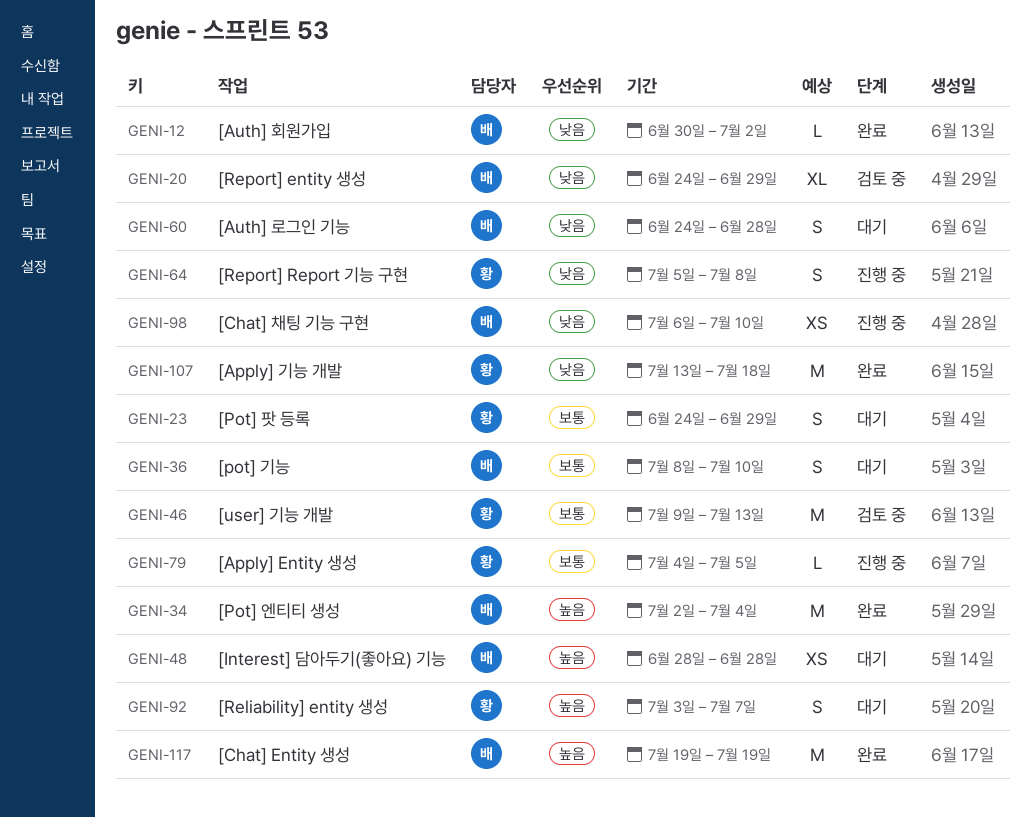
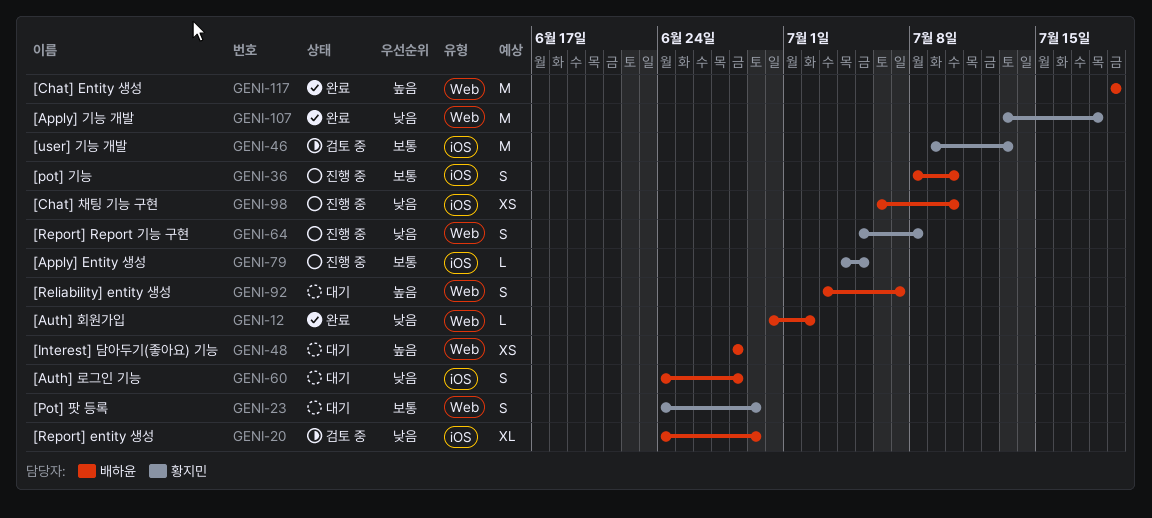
GENI-34: present -> none
GENI-36, status: 대기 -> 진행 중
GENI-92, owner: 황지민 -> 배하윤

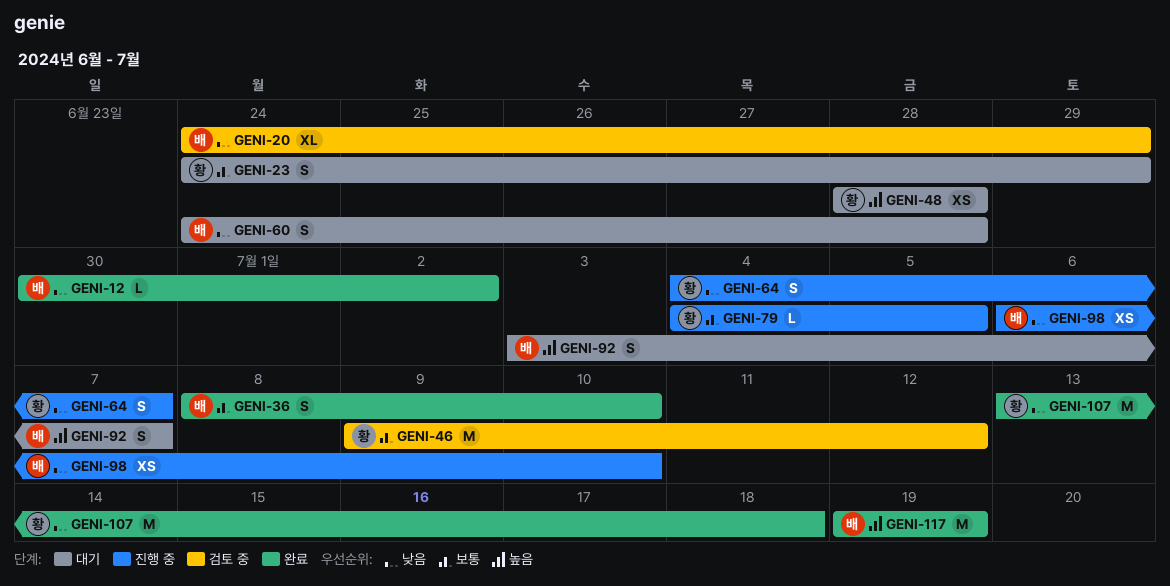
GENI-36, status: 진행 중 -> 완료
GENI-46, due: Jul 13 -> Jul 12
GENI-48, owner: 배하윤 -> 황지민
GENI-64, start: Jul 5 -> Jul 4
GENI-64, due: Jul 8 -> Jul 7

